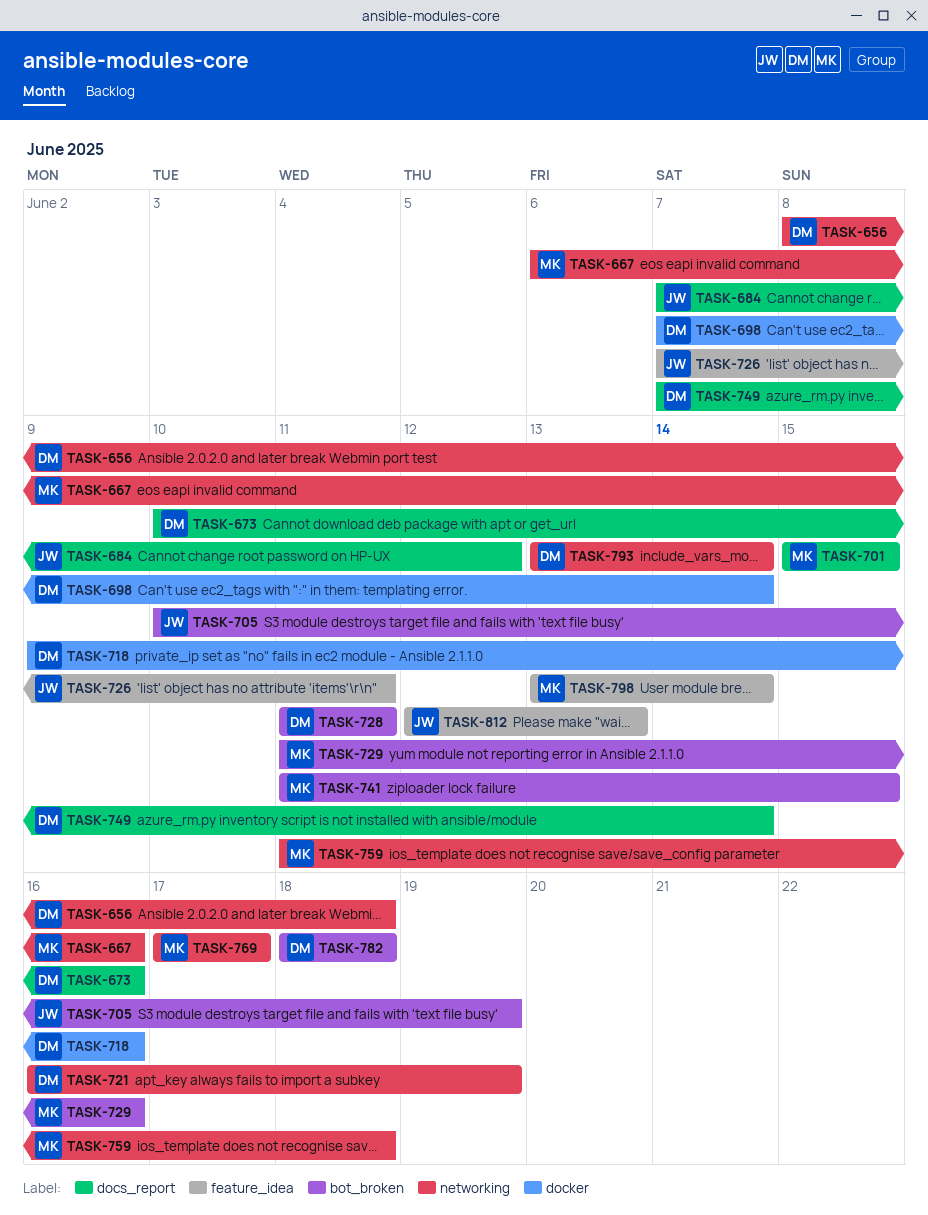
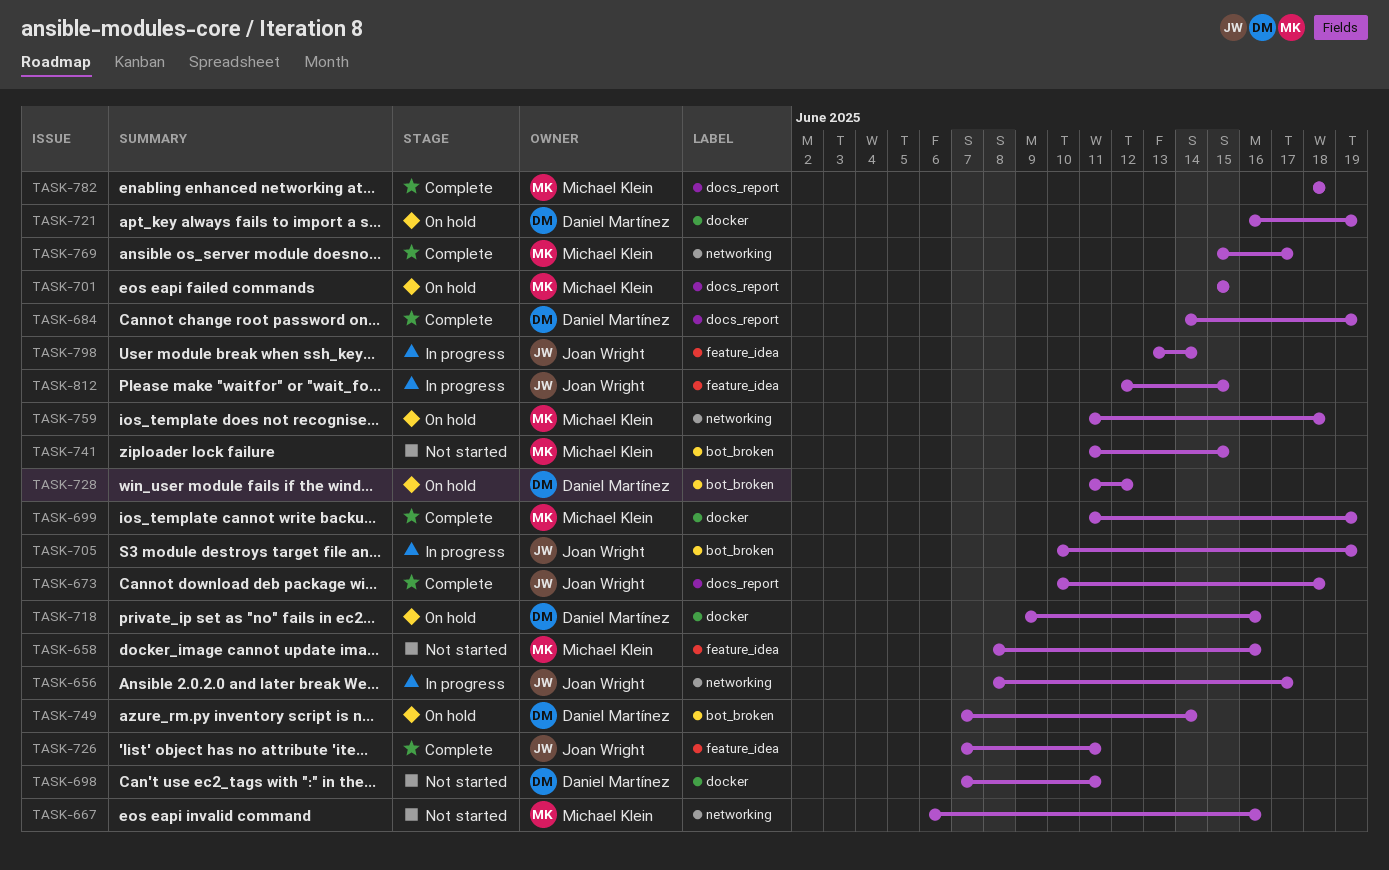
TASK-656, owner: Daniel Martínez -> Joan Wright
TASK-656, due: Jun 18 -> Jun 17
TASK-658: none -> present
TASK-673, owner: Daniel Martínez -> Joan Wright
TASK-673, due: Jun 16 -> Jun 18
TASK-684, owner: Joan Wright -> Daniel Martínez
TASK-684, start: Jun 7 -> Jun 14
TASK-684, due: Jun 12 -> Jun 19
TASK-698, due: Jun 14 -> Jun 11
TASK-699: none -> present
TASK-721, label: networking -> docker
TASK-728, due: Jun 11 -> Jun 12
TASK-729: present -> none
TASK-749, label: docs_report -> bot_broken
TASK-769, start: Jun 17 -> Jun 15
TASK-782, owner: Daniel Martínez -> Michael Klein
TASK-782, label: bot_broken -> docs_report
TASK-793: present -> none
TASK-798, owner: Michael Klein -> Joan Wright
TASK-812, due: Jun 13 -> Jun 15

